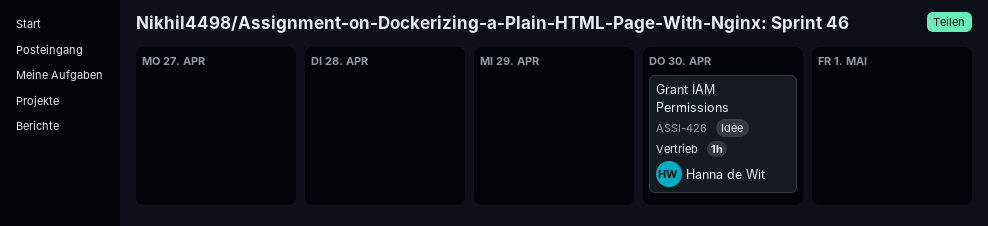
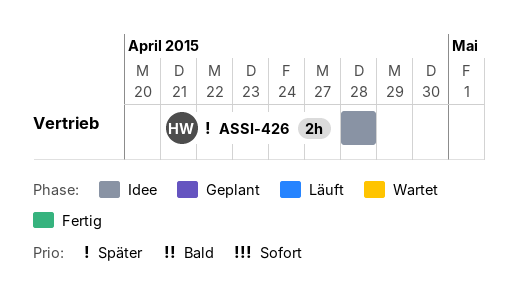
ASSI-426, estimate: 1h -> 2h
ASSI-426, due: Apr 30 -> Apr 28

